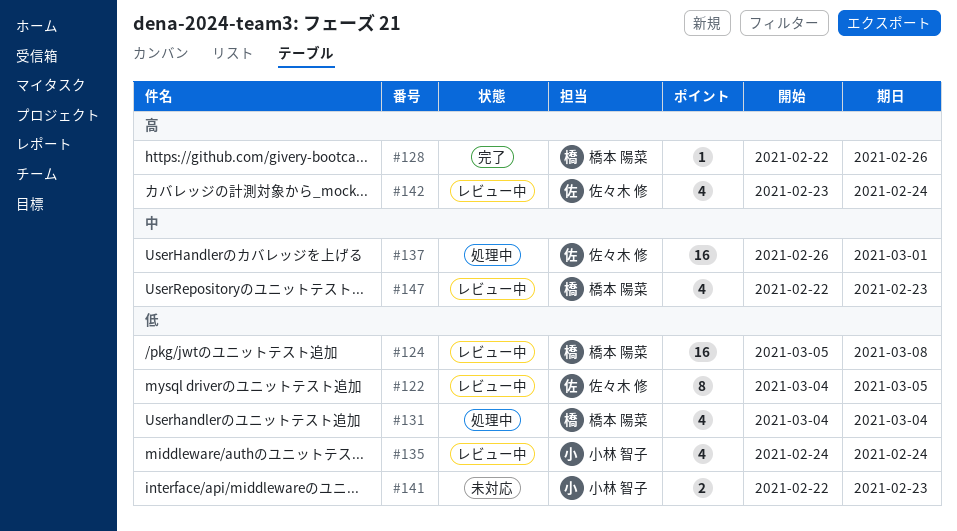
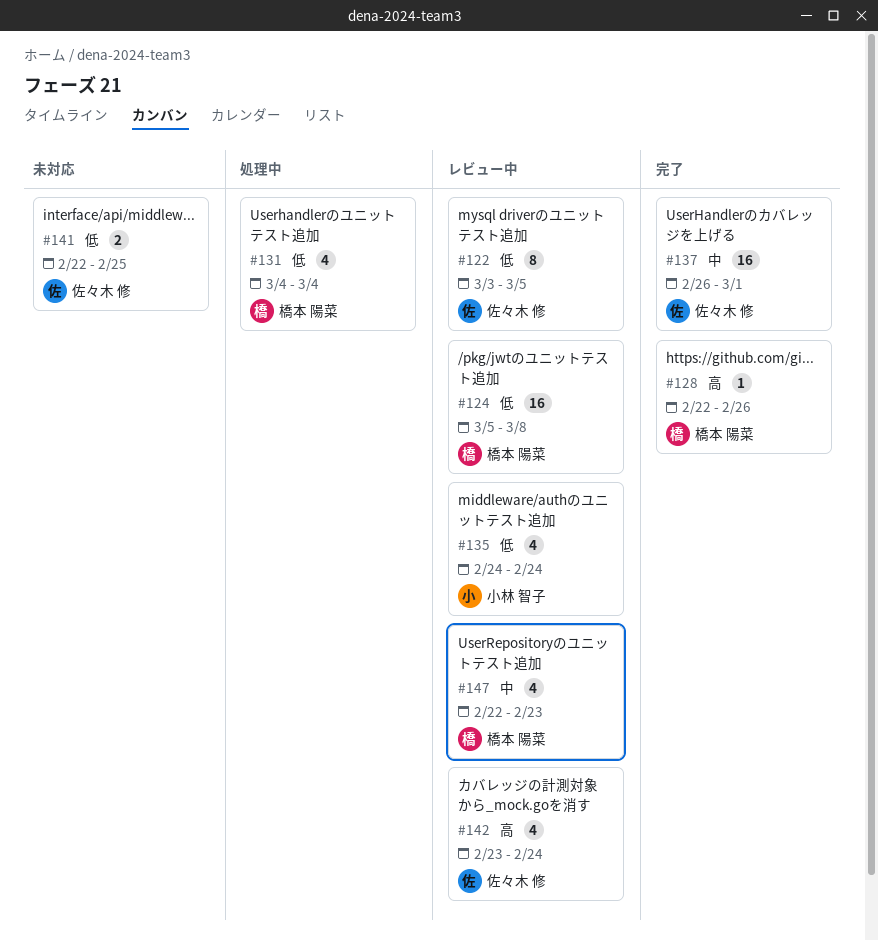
#122, start: Mar 4 -> Mar 3
#137, status: 処理中 -> 完了
#141, owner: 小林 智子 -> 佐々木 修
#141, due: Feb 23 -> Feb 25

